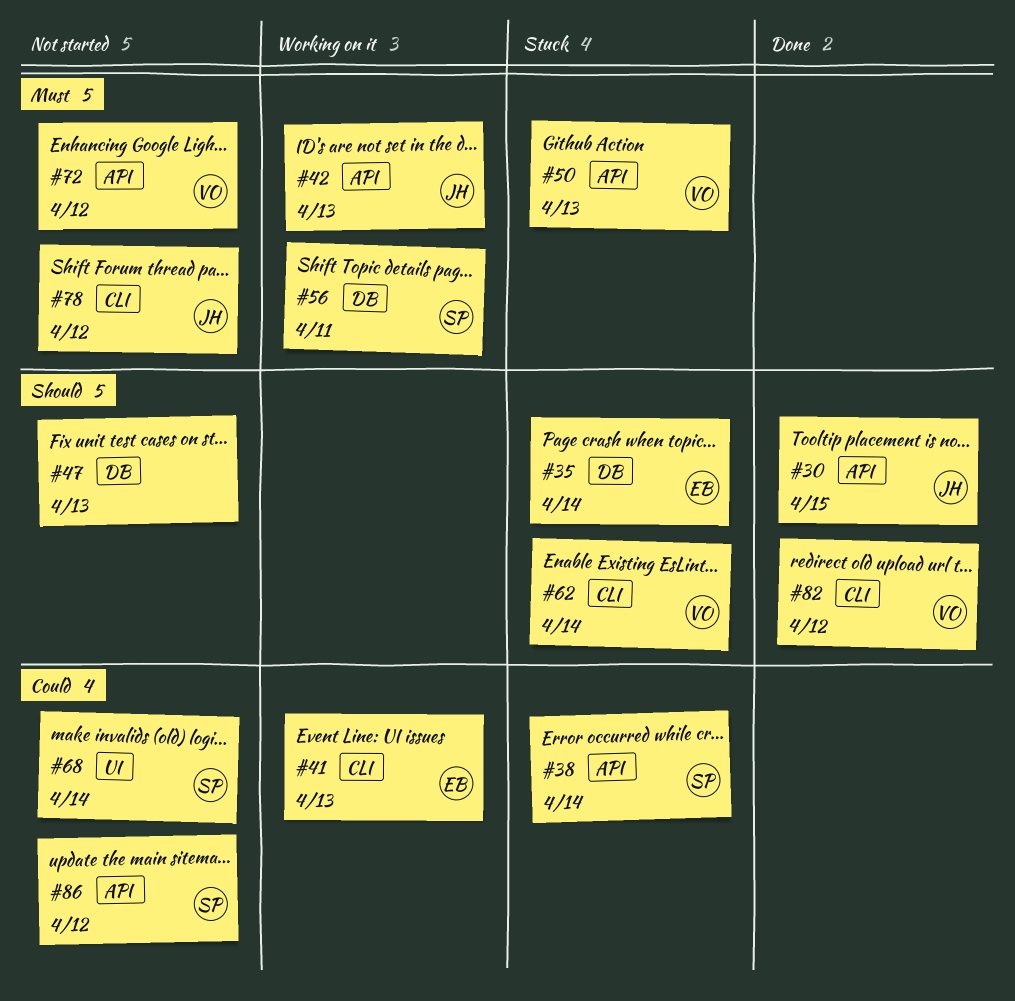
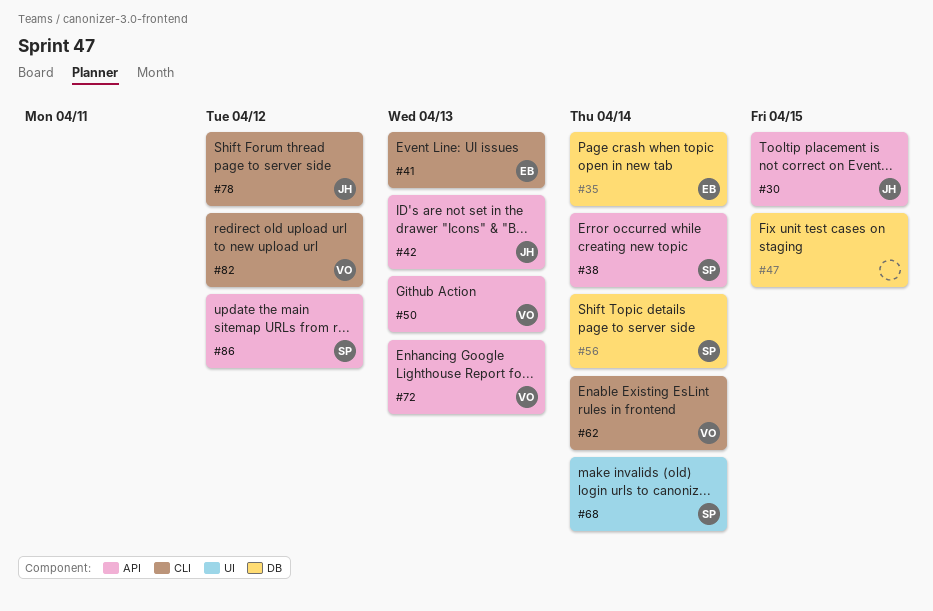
#47, due: Apr 13 -> Apr 15
#56, due: Apr 11 -> Apr 14
#72, due: Apr 12 -> Apr 13

